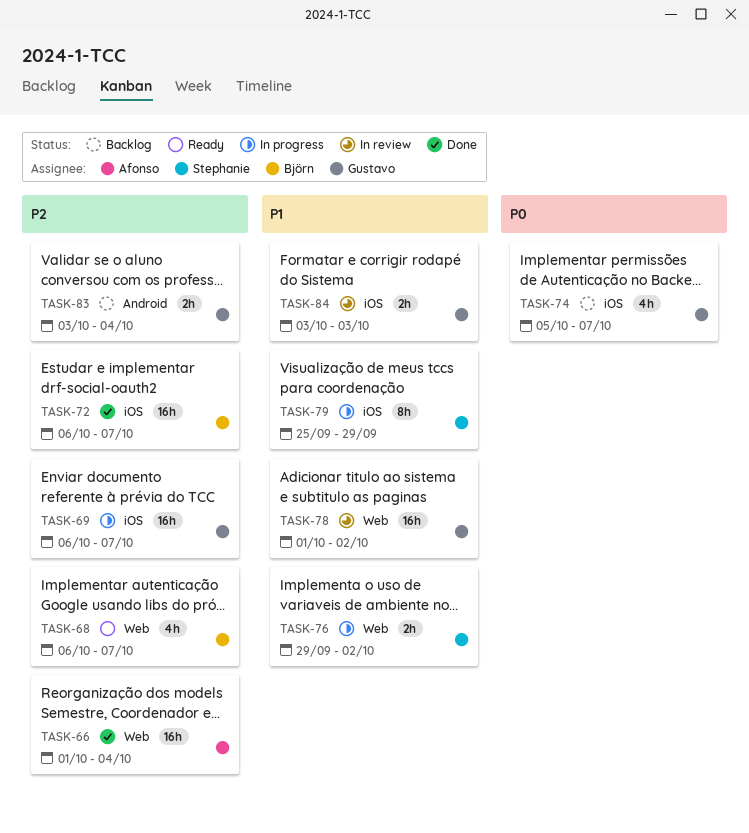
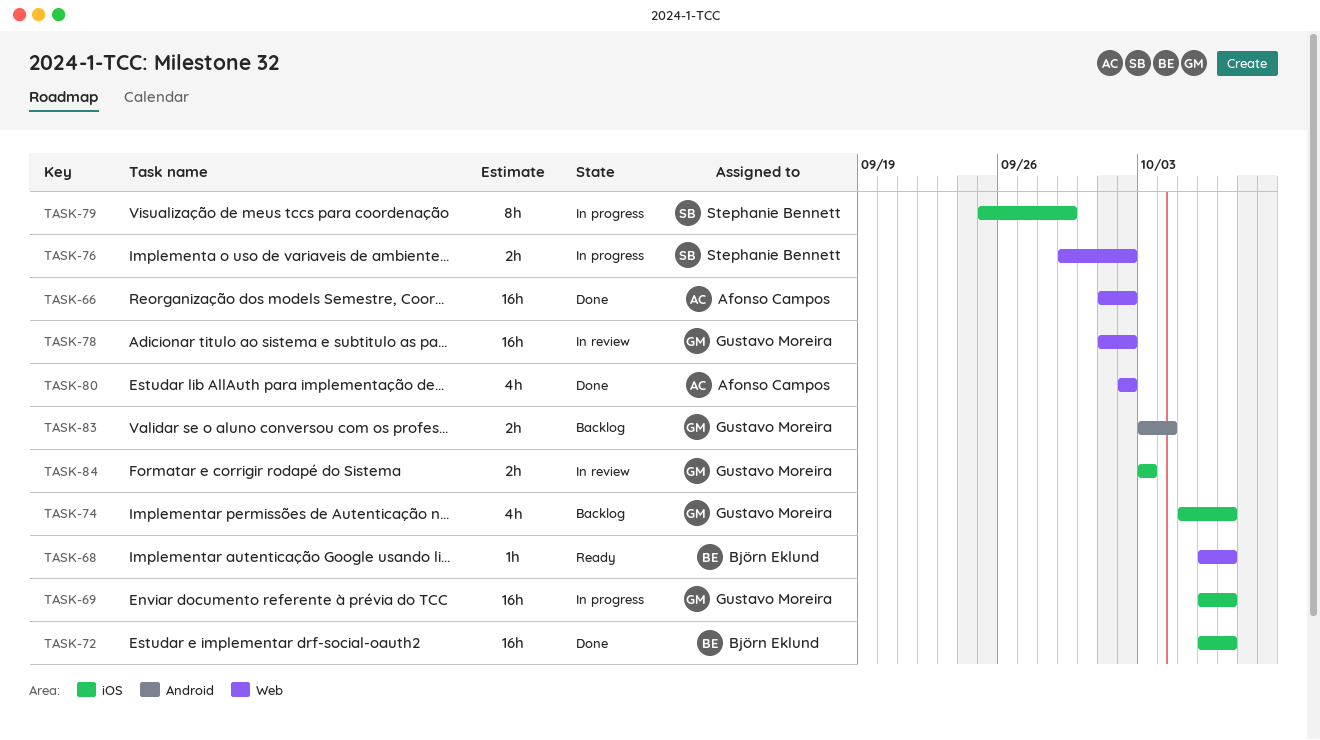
TASK-66, due: Oct 4 -> Oct 2
TASK-68, estimate: 4h -> 1h
TASK-80: none -> present

